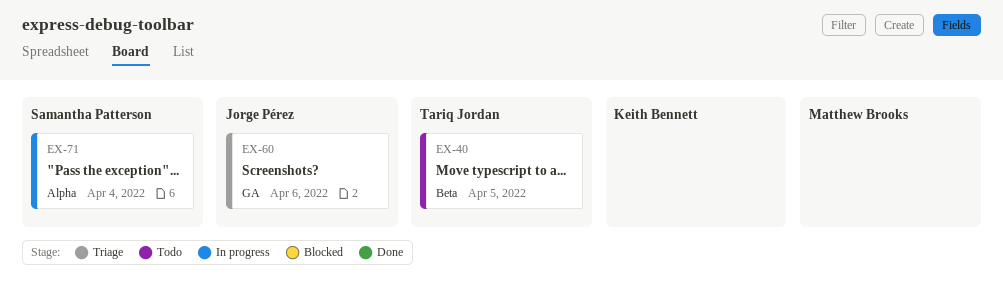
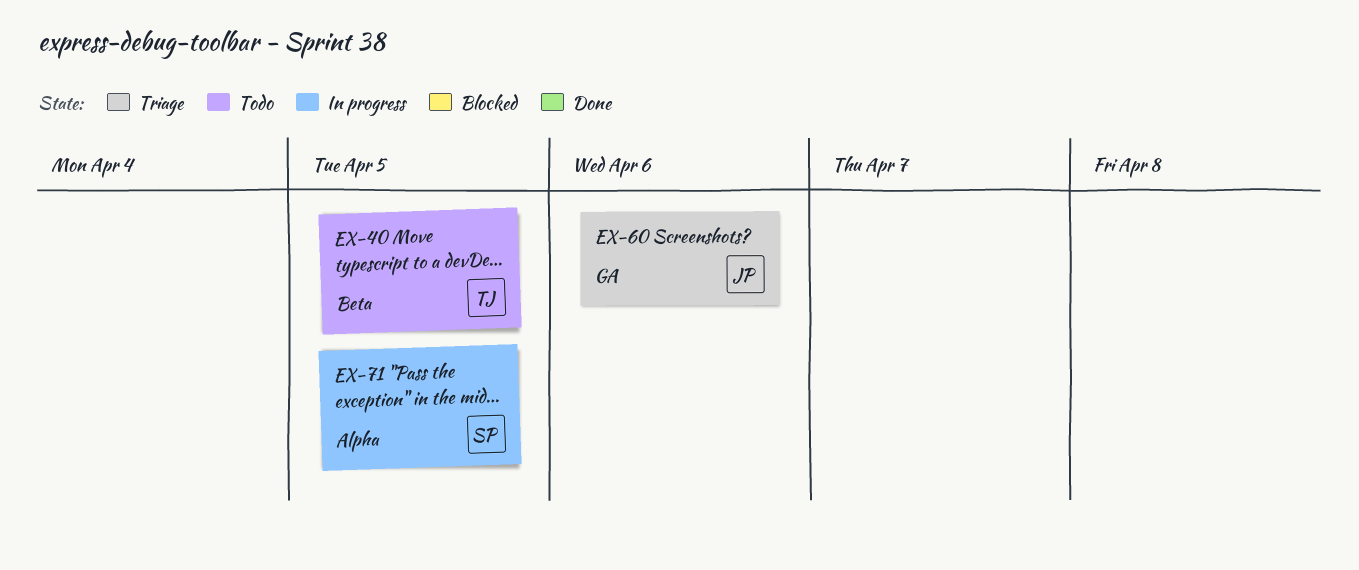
EX-71, due: Apr 4 -> Apr 5

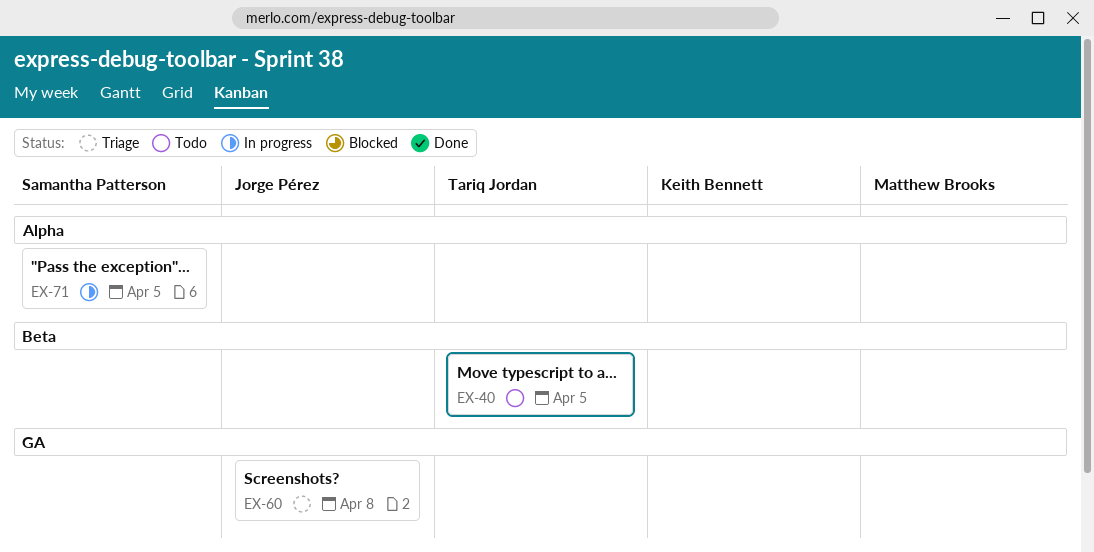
EX-60, due: Apr 6 -> Apr 8

